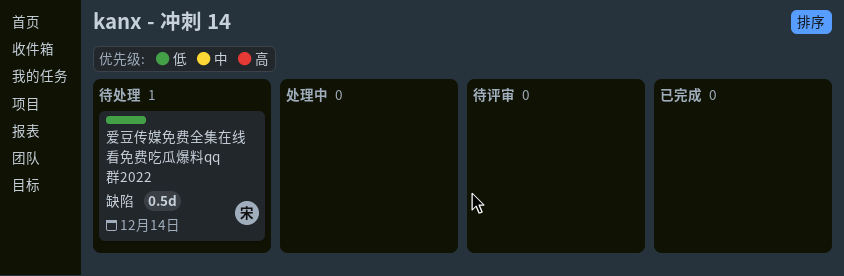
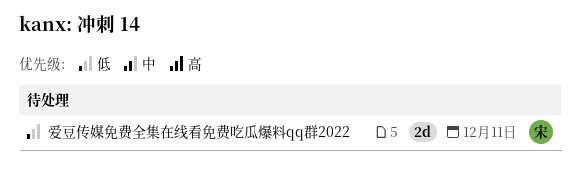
爱豆传媒免费全集在线看免费吃瓜爆料qq群2022, estimate: 0.5d -> 2d
爱豆传媒免费全集在线看免费吃瓜爆料qq群2022, due: Dec 14 -> Dec 11

